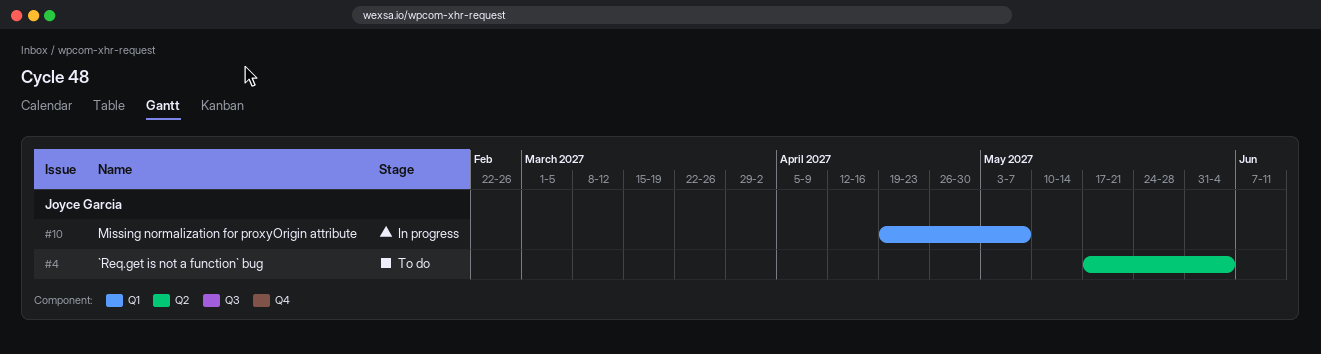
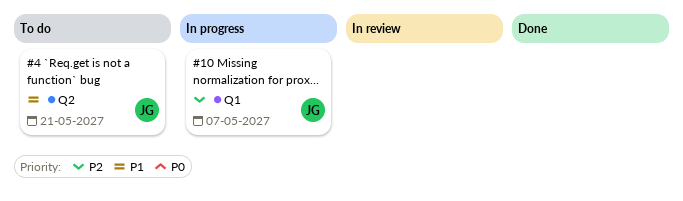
#4, due: Jun 4 -> May 21

